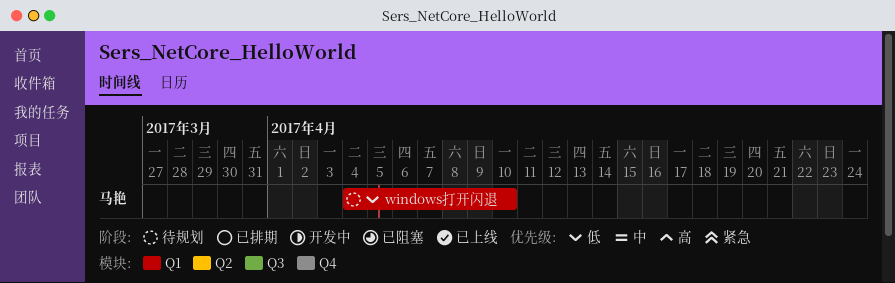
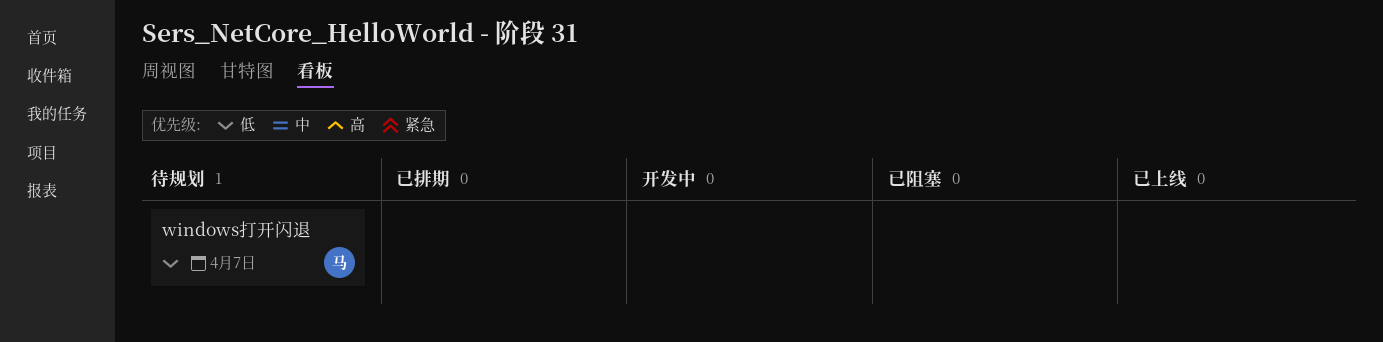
windows打开闪退, due: Apr 10 -> Apr 7

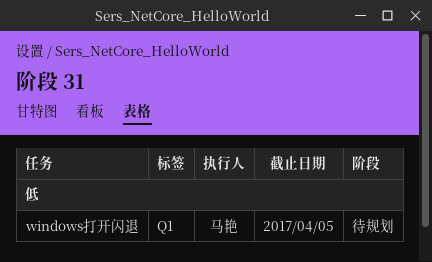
windows打开闪退, due: Apr 7 -> Apr 5

